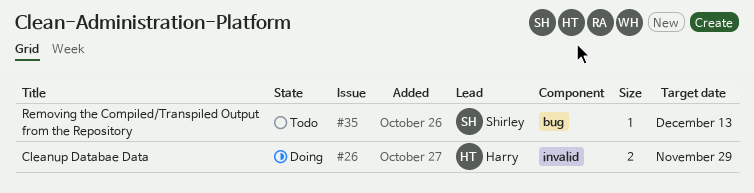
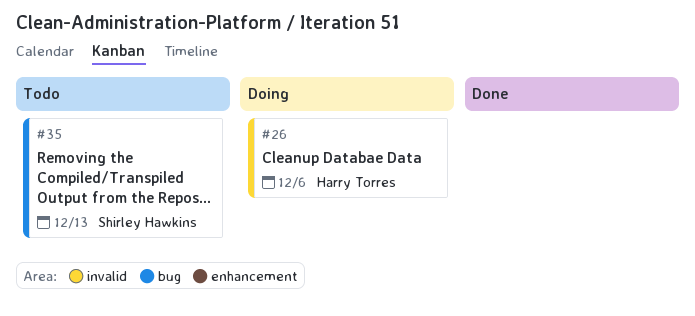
#26, due: Nov 29 -> Dec 6

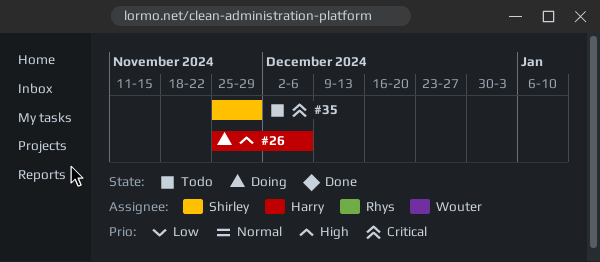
#35, due: Dec 13 -> Nov 29

